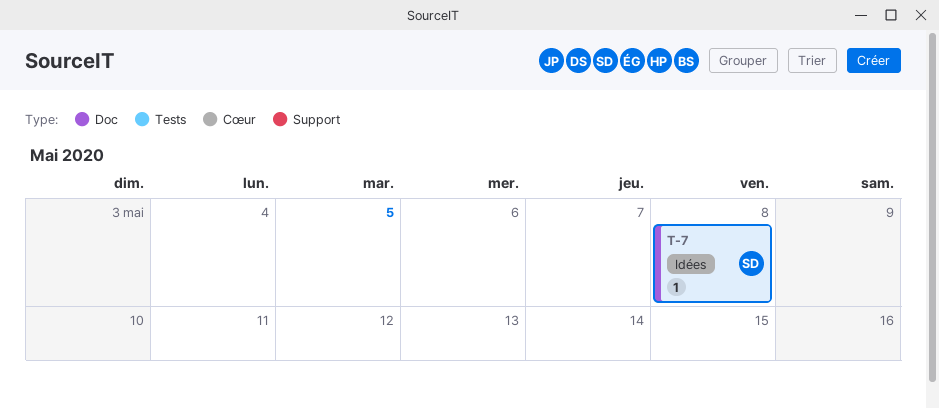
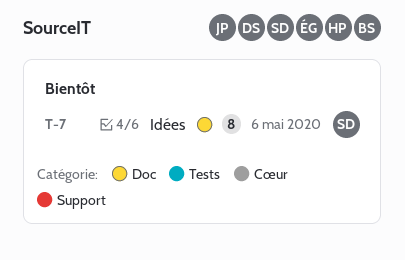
T-7, estimate: 1 -> 8
T-7, due: May 8 -> May 6

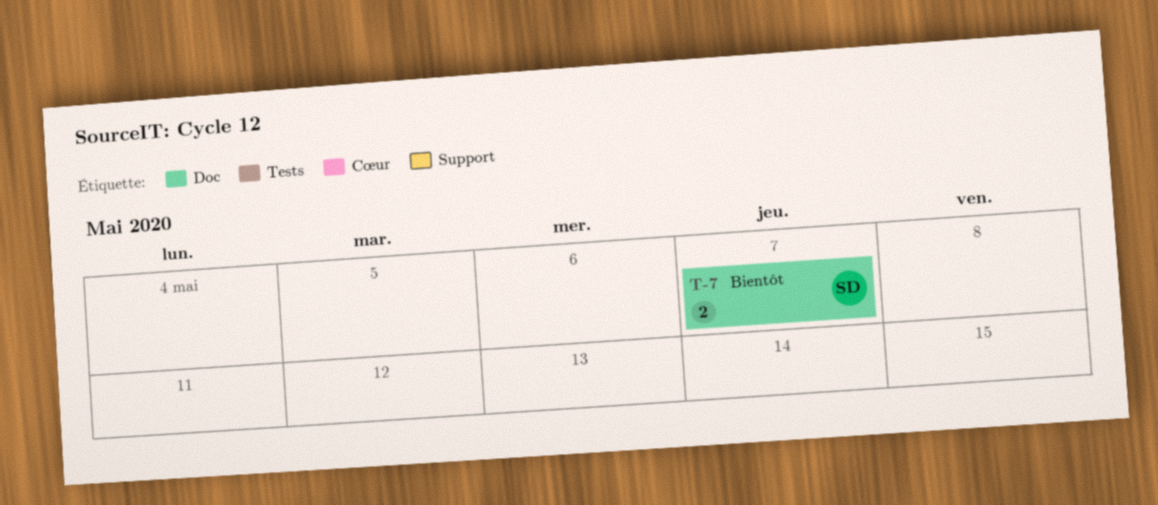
T-7, estimate: 8 -> 2
T-7, due: May 6 -> May 7

